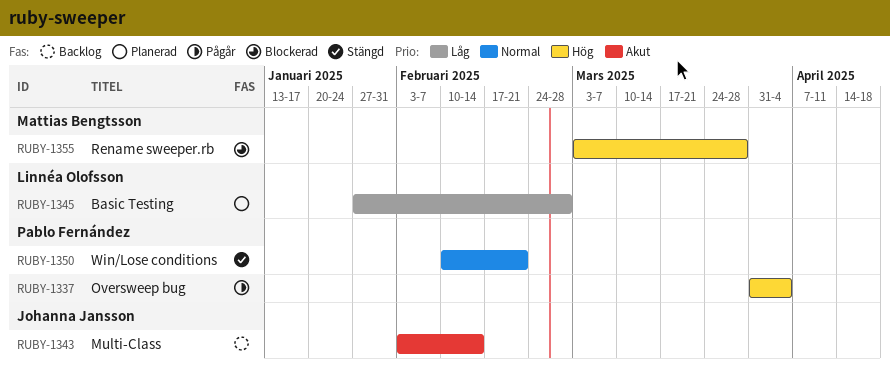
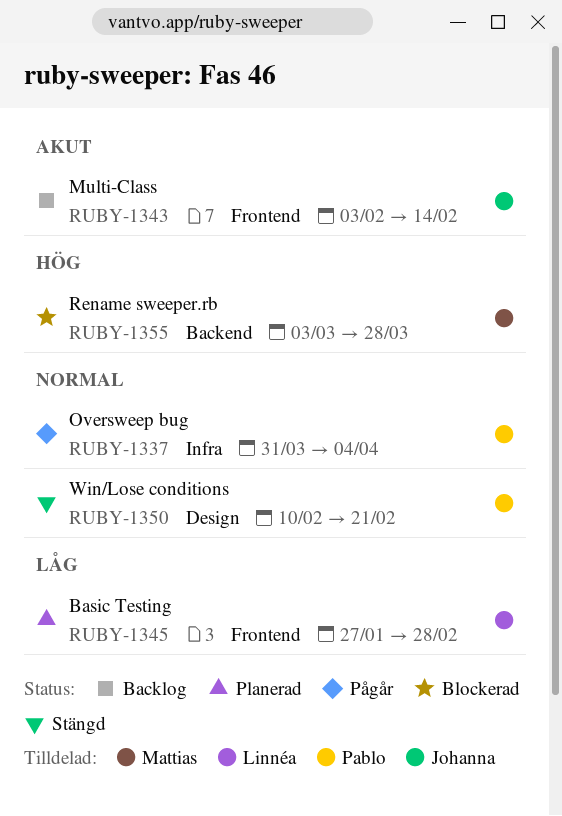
RUBY-1337, priority: Hög -> Normal

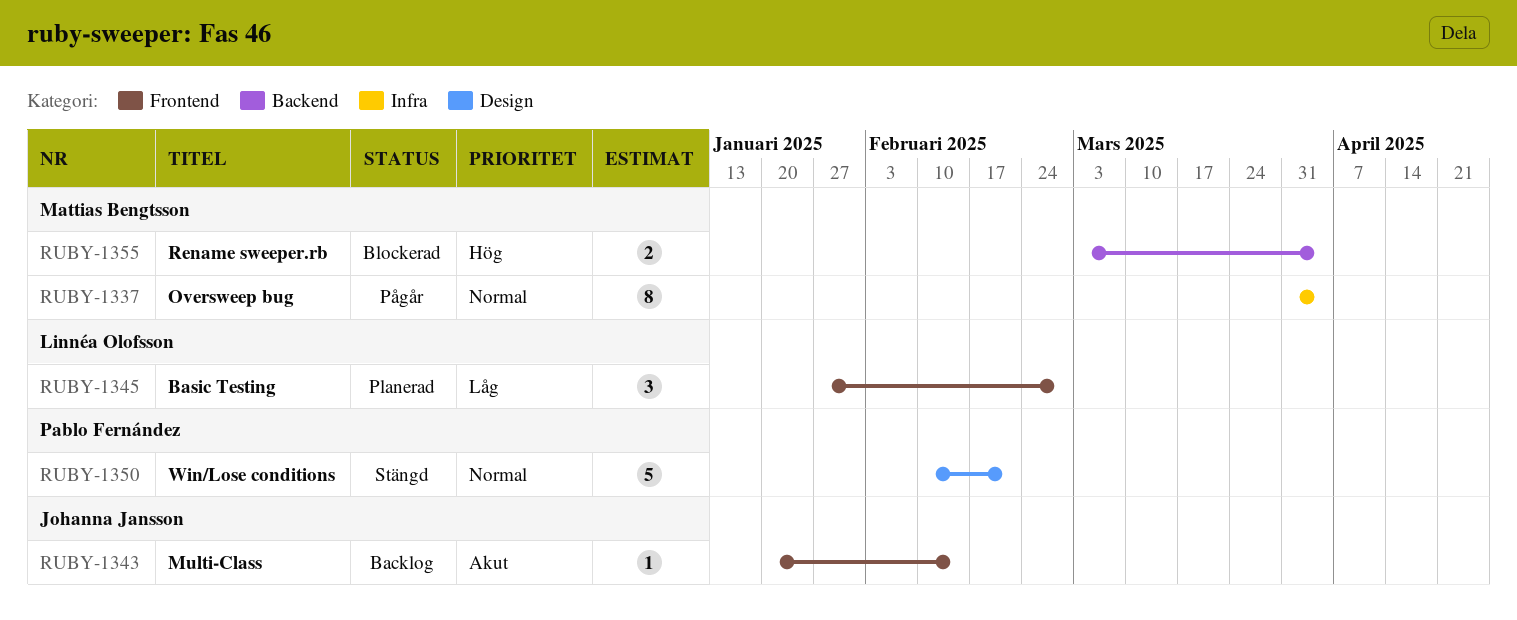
RUBY-1337, owner: Pablo Fernández -> Mattias Bengtsson
RUBY-1343, start: Feb 3 -> Jan 20
RUBY-1355, due: Mar 28 -> Apr 4

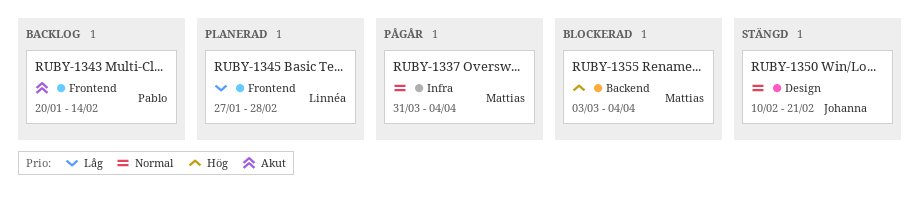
RUBY-1343, owner: Johanna Jansson -> Pablo Fernández
RUBY-1350, owner: Pablo Fernández -> Johanna Jansson

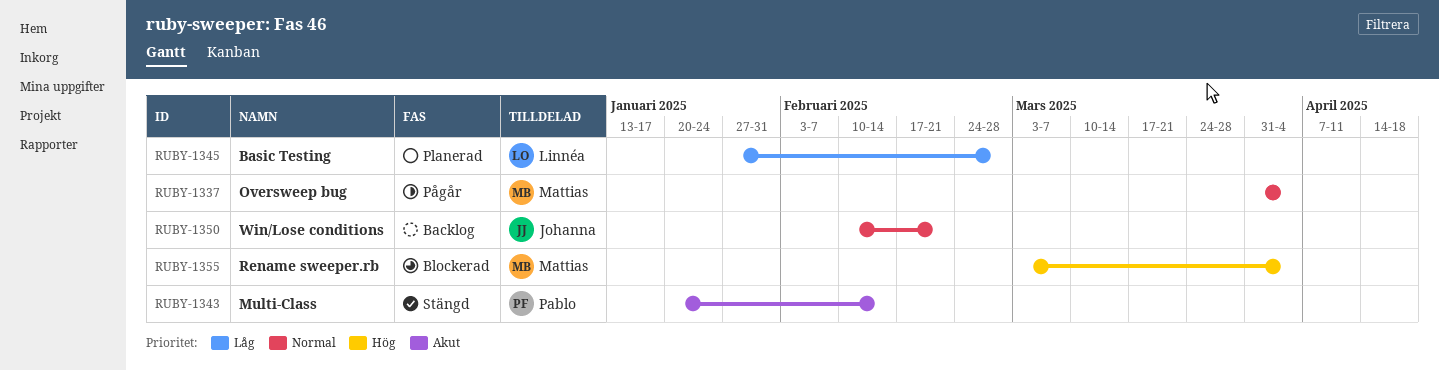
RUBY-1343, status: Backlog -> Stängd
RUBY-1350, status: Stängd -> Backlog

